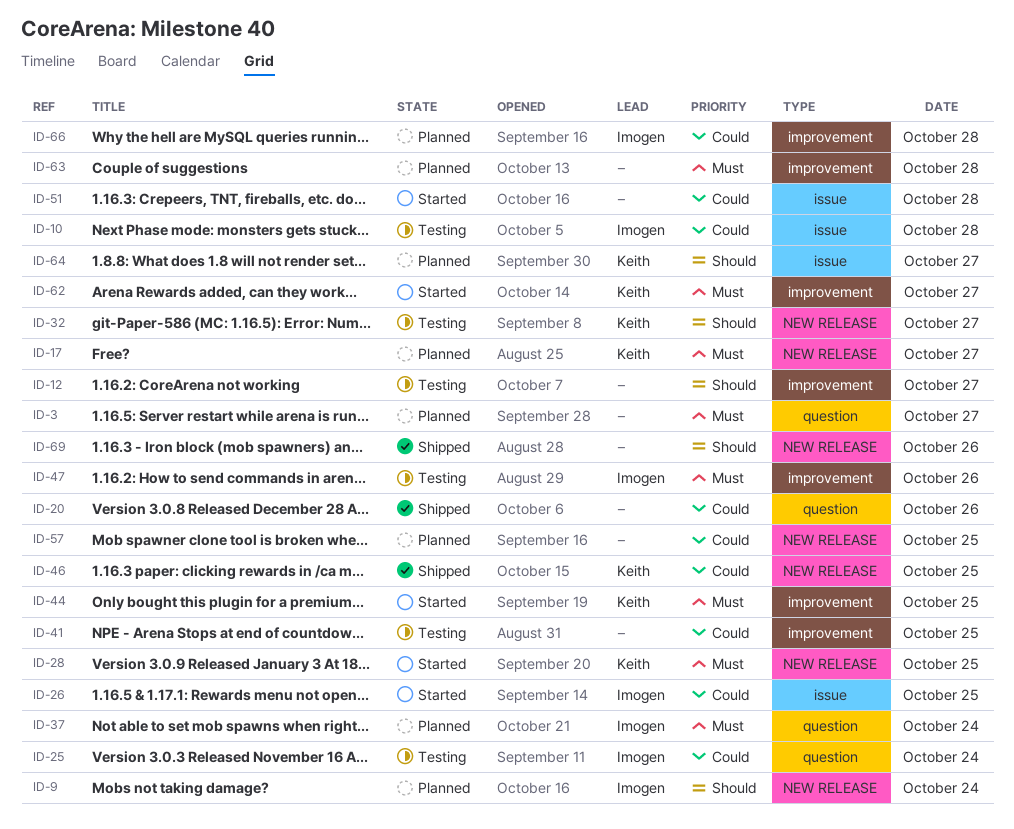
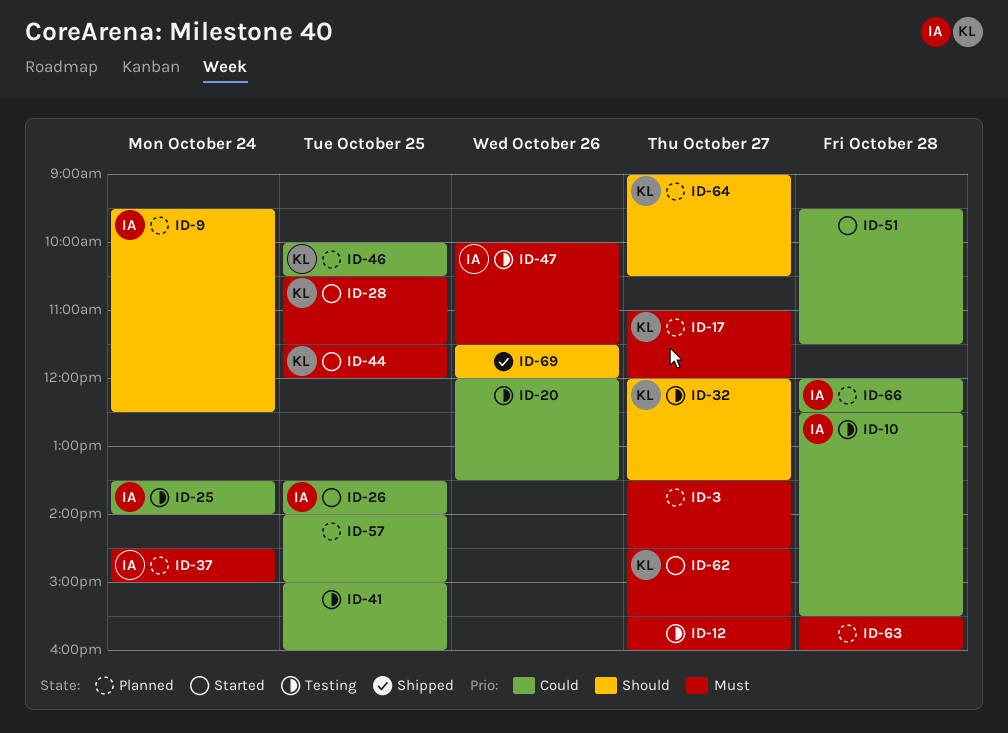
ID-12, priority: Should -> Must
ID-20, status: Shipped -> Testing
ID-46, status: Shipped -> Planned

